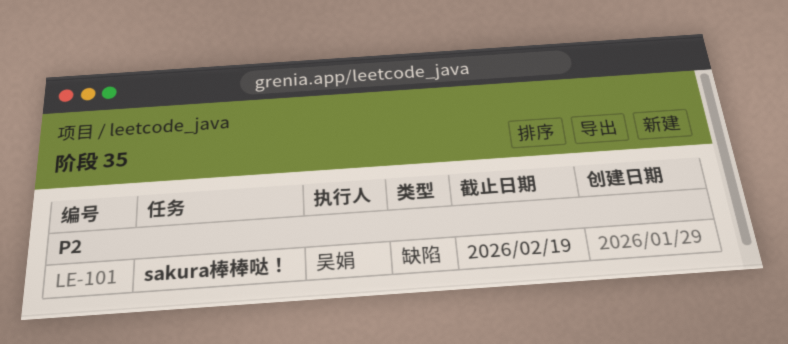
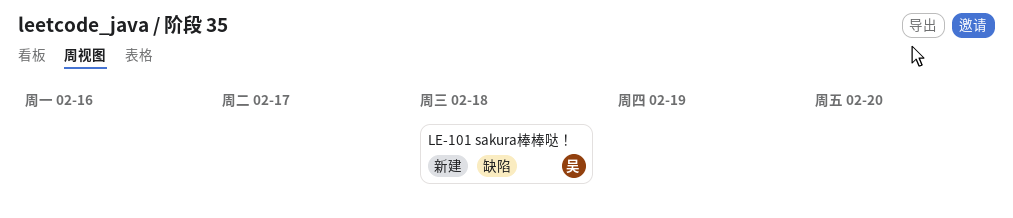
LE-101, due: Feb 19 -> Feb 18

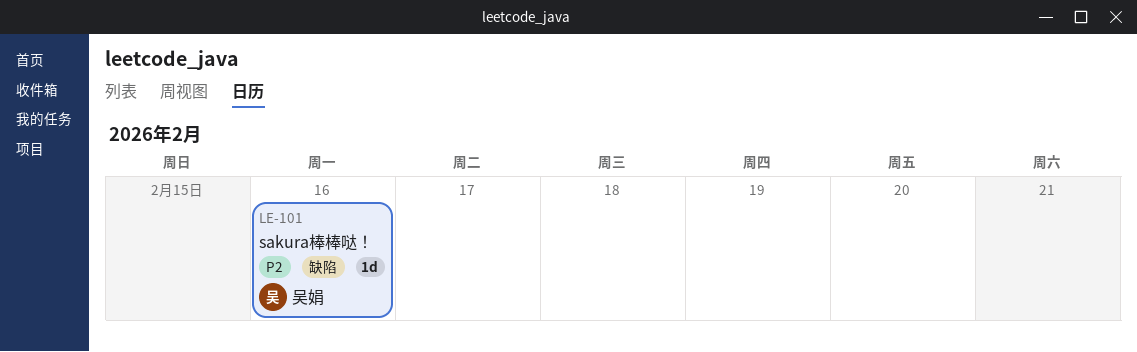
LE-101, due: Feb 18 -> Feb 16

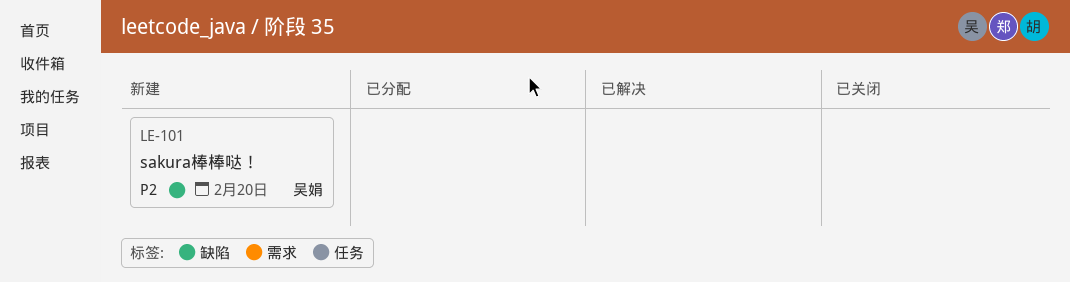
LE-101, due: Feb 16 -> Feb 20

